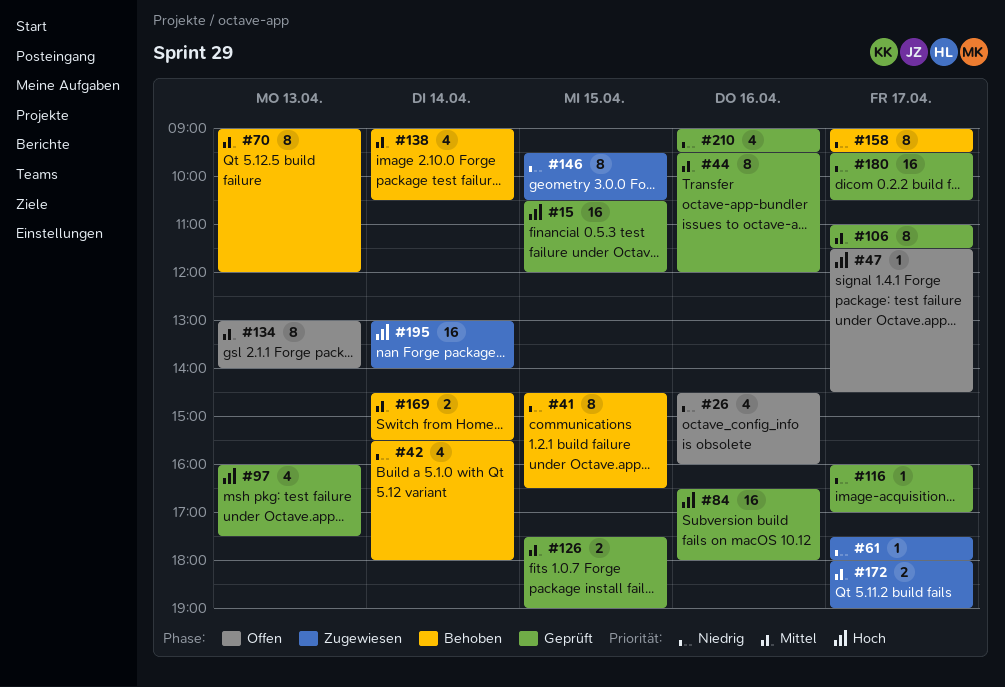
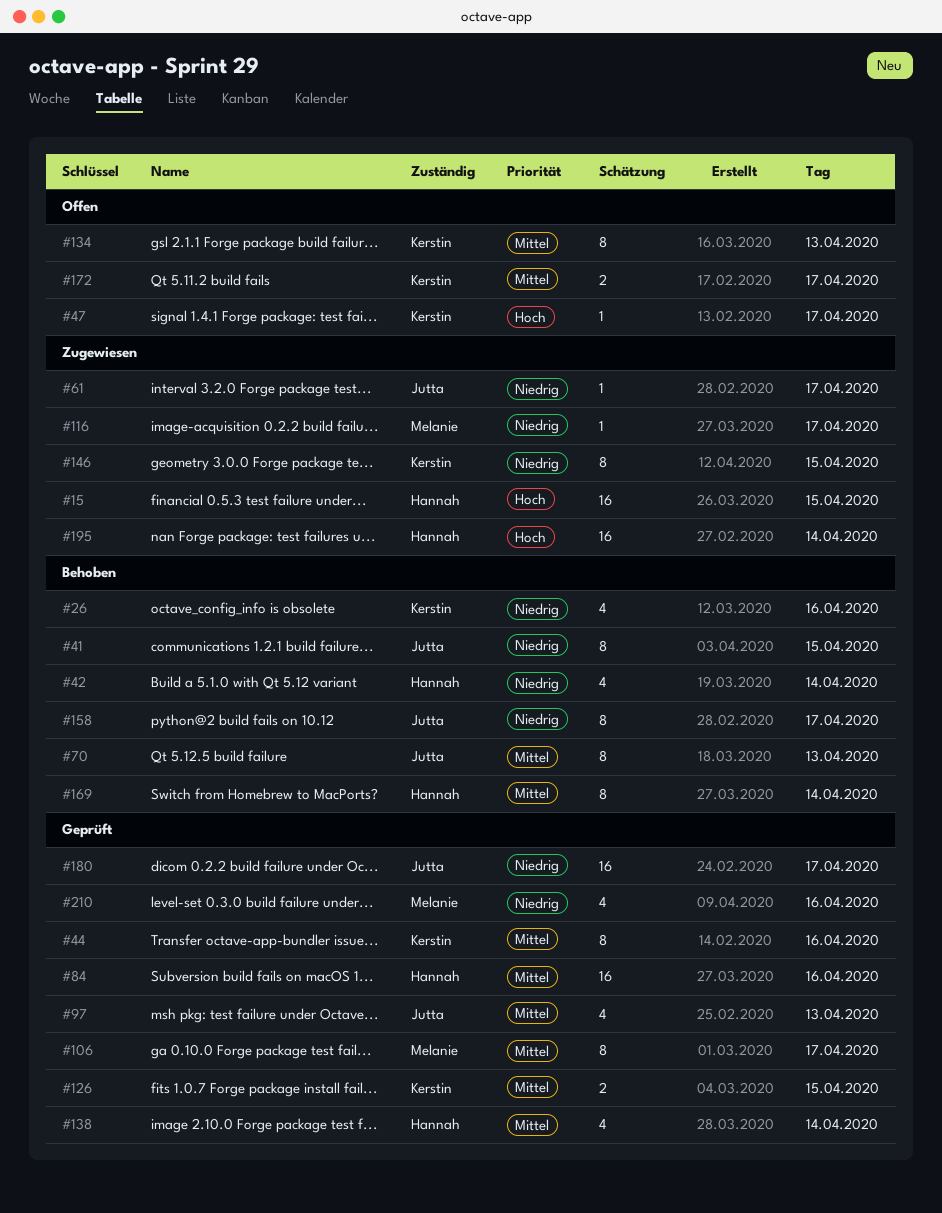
#15, status: Geprüft -> Zugewiesen
#26, status: Offen -> Behoben
#84, priority: Hoch -> Mittel
#97, priority: Hoch -> Mittel
#116, status: Geprüft -> Zugewiesen
#138, status: Behoben -> Geprüft
#169, estimate: 2 -> 8
#172, status: Zugewiesen -> Offen

